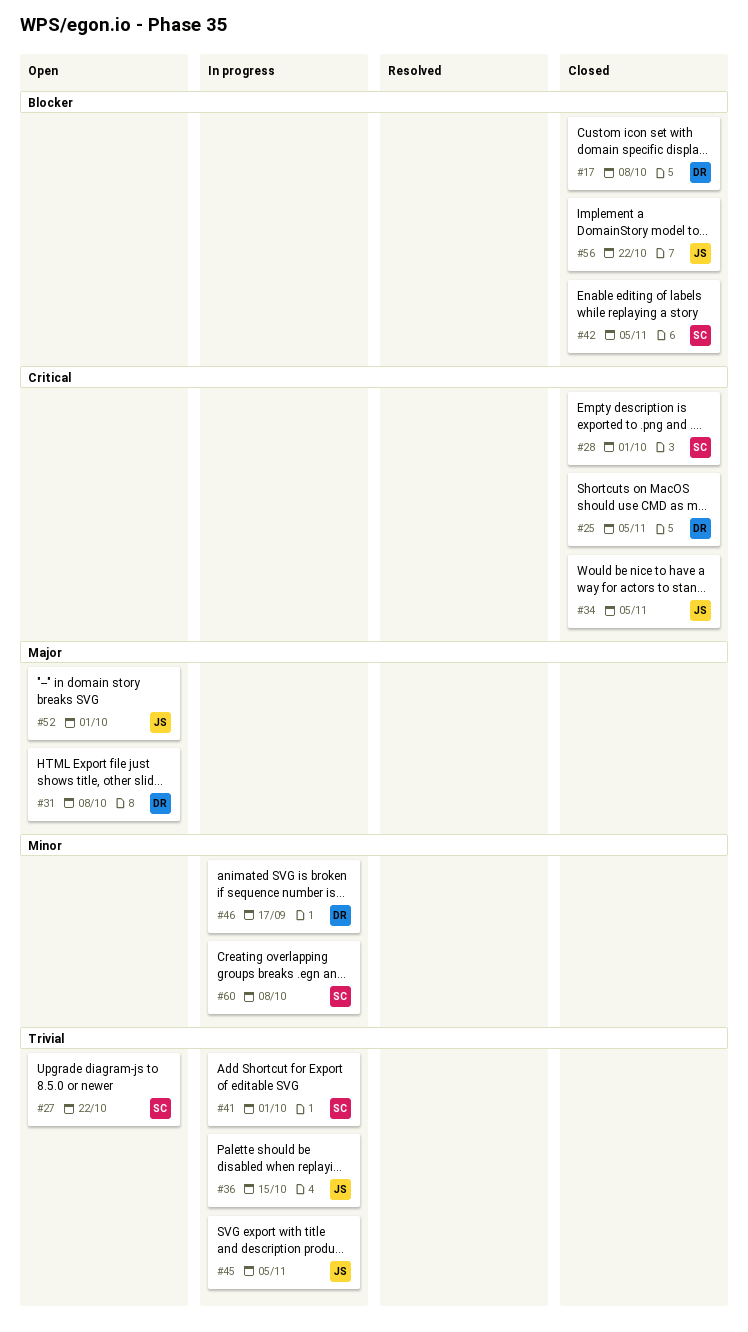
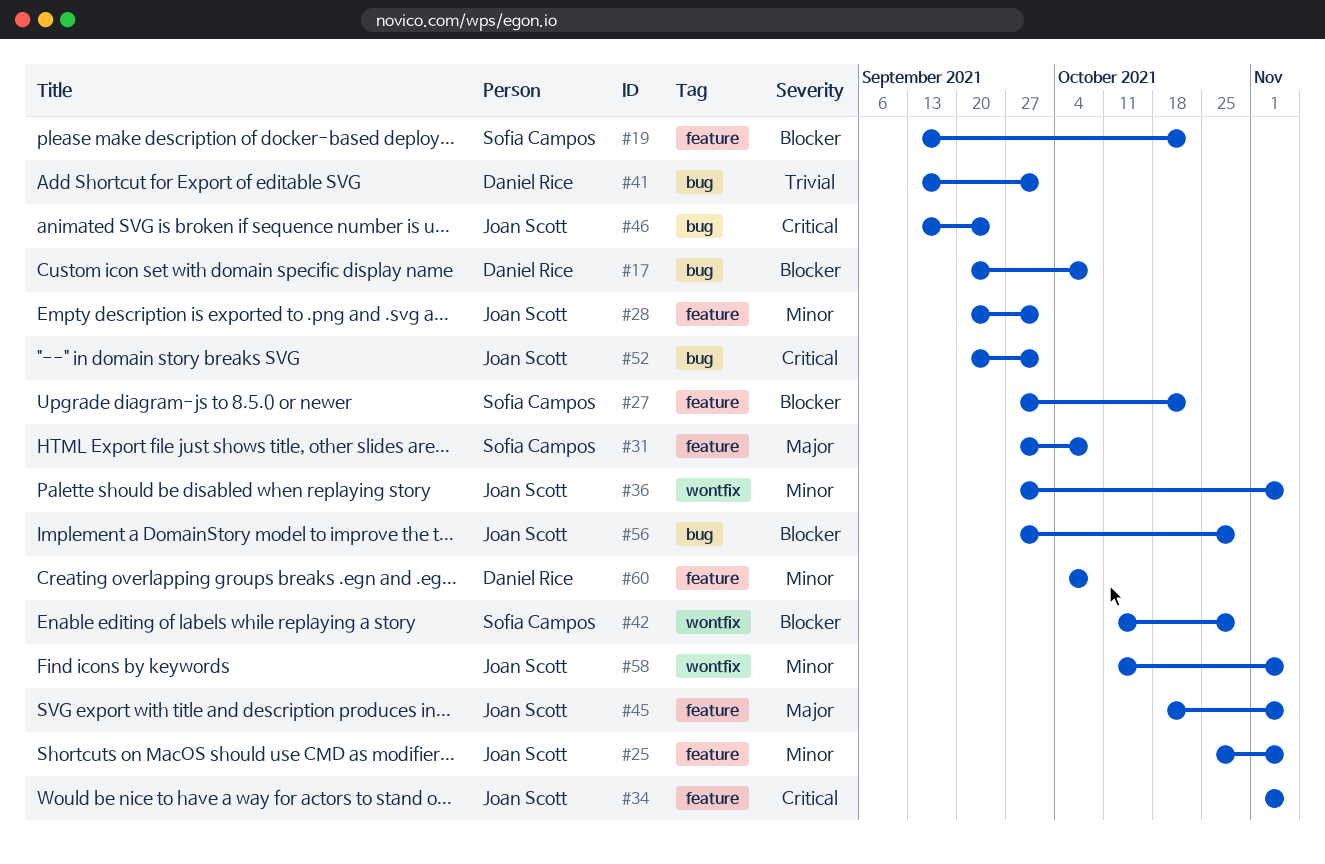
#19: none -> present
#25, owner: Daniel Rice -> Joan Scott
#25, priority: Critical -> Minor
#27, priority: Trivial -> Blocker
#28, owner: Sofia Campos -> Joan Scott
#28, priority: Critical -> Minor
#31, owner: Daniel Rice -> Sofia Campos
#36, priority: Trivial -> Minor
#36, due: Oct 15 -> Nov 5
#41, owner: Sofia Campos -> Daniel Rice
#42, due: Nov 5 -> Oct 29
#45, priority: Trivial -> Major
#46, owner: Daniel Rice -> Joan Scott
#46, priority: Minor -> Critical
#46, due: Sep 17 -> Sep 24
#52, priority: Major -> Critical
#56, due: Oct 22 -> Oct 29
#58: none -> present
#60, owner: Sofia Campos -> Daniel Rice

